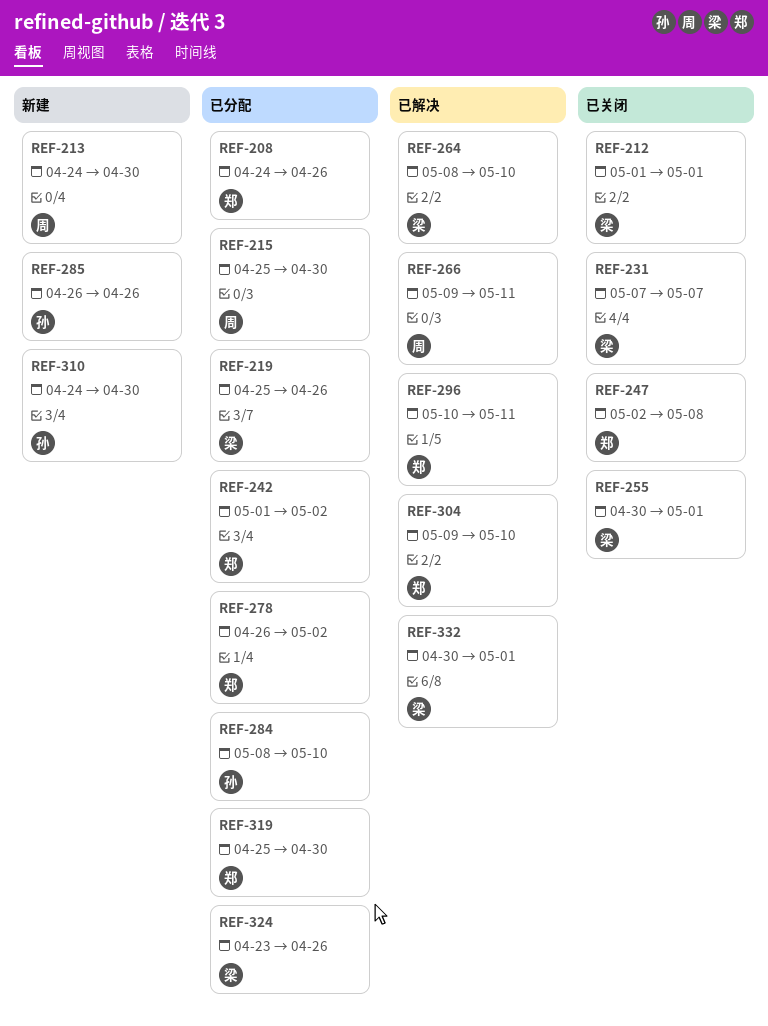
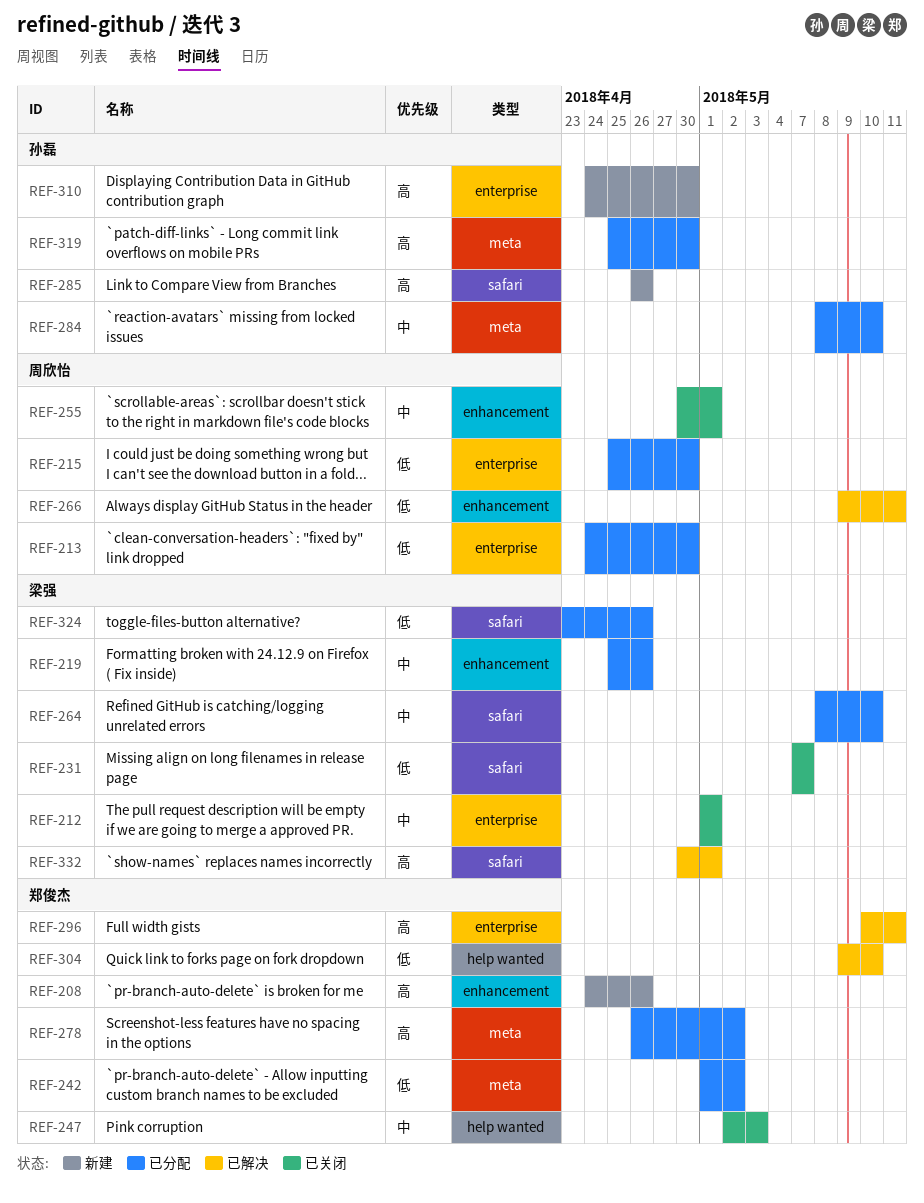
REF-208, status: 已分配 -> 新建
REF-213, status: 新建 -> 已分配
REF-247, due: May 8 -> May 3
REF-255, owner: 梁强 -> 周欣怡
REF-264, status: 已解决 -> 已分配
REF-319, owner: 郑俊杰 -> 孙磊

